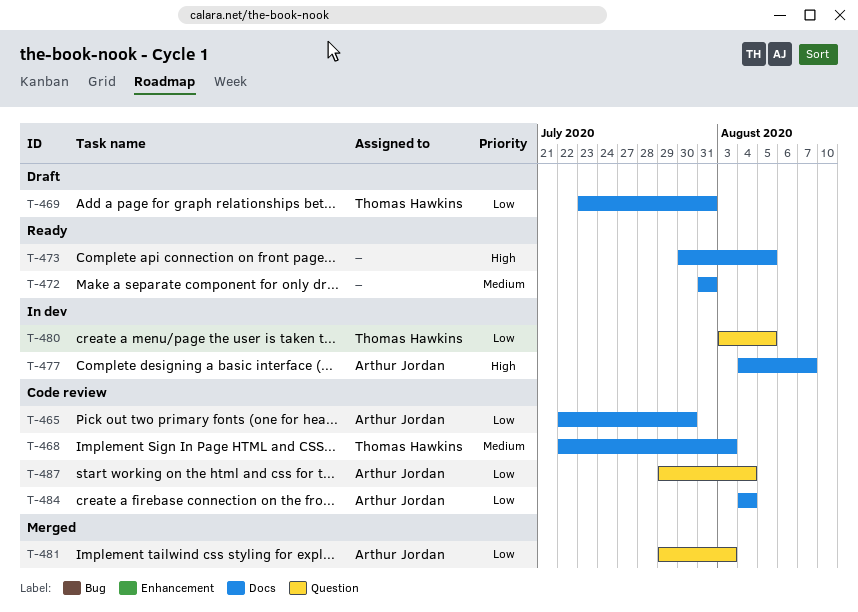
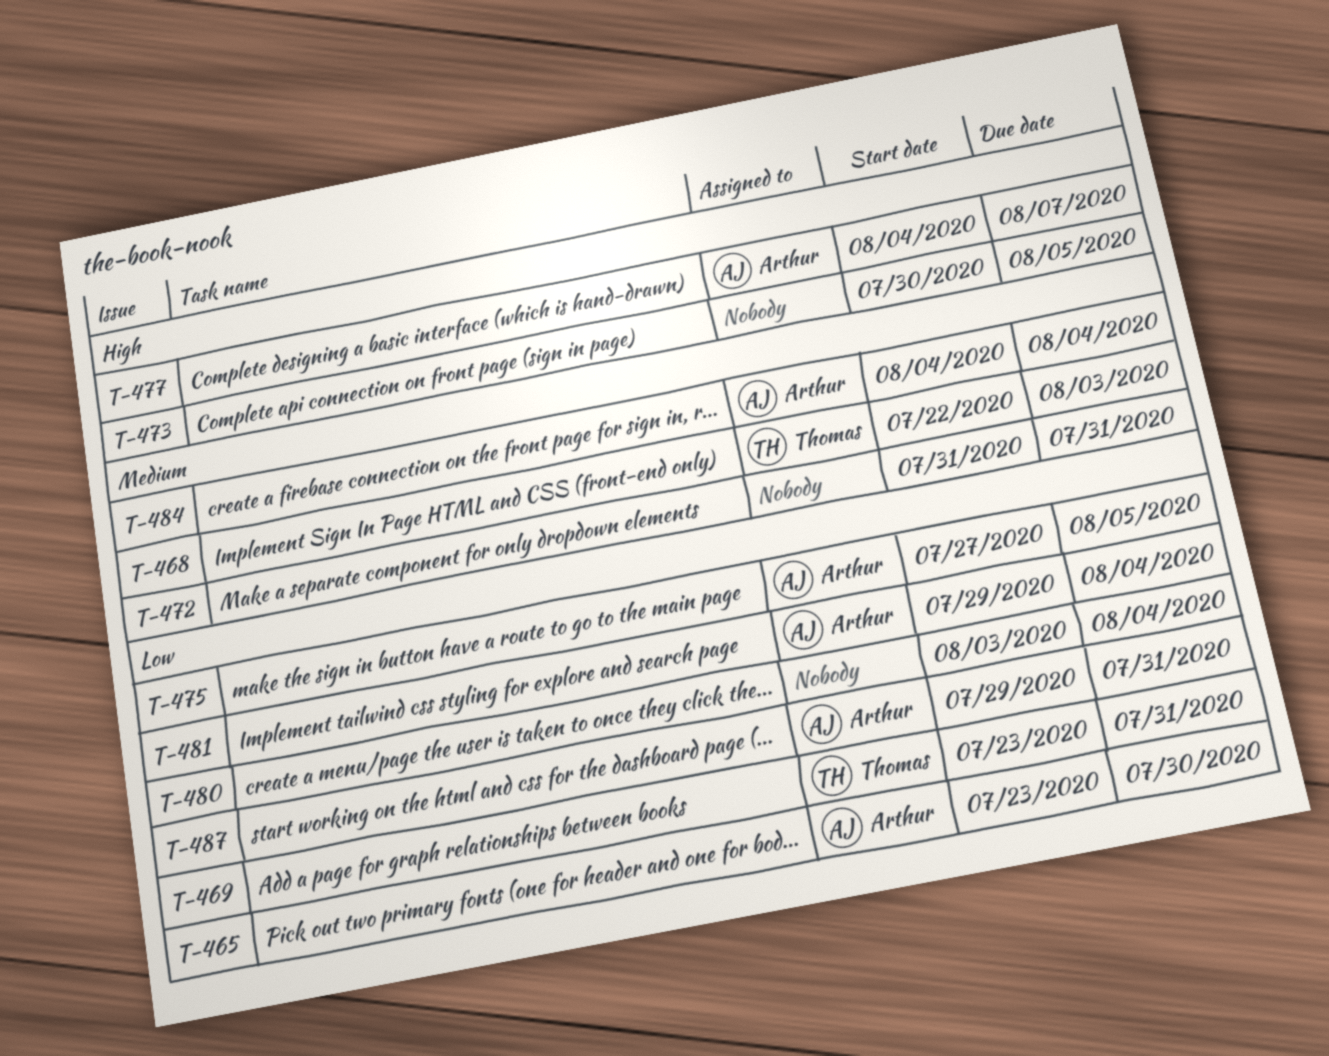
T-465, start: Jul 22 -> Jul 23
T-475: none -> present
T-480, owner: Thomas Hawkins -> none
T-480, due: Aug 5 -> Aug 4
T-481, due: Aug 3 -> Aug 4
T-484, priority: Low -> Medium
T-487, due: Aug 4 -> Jul 31

